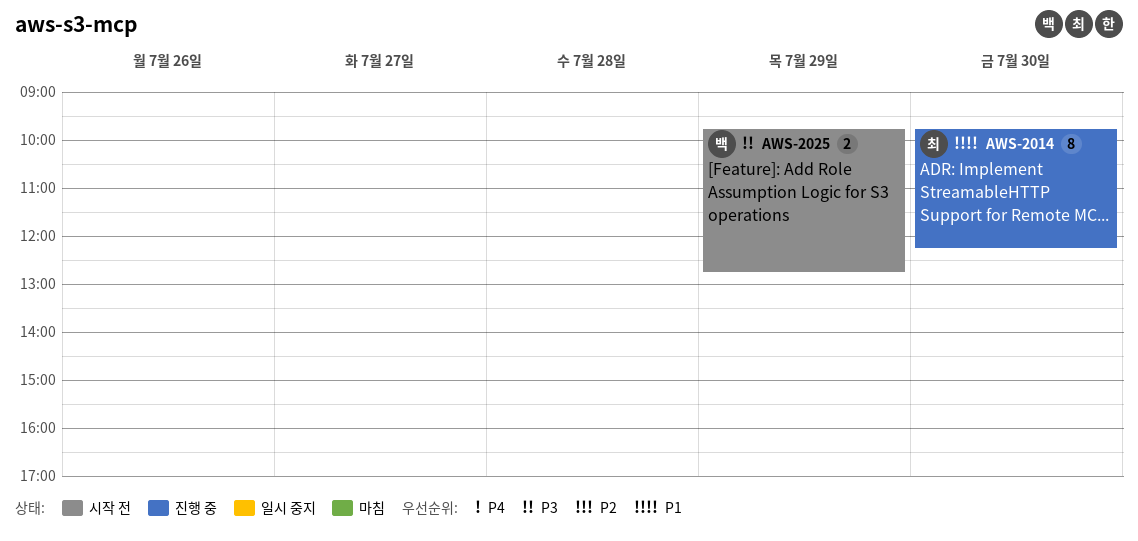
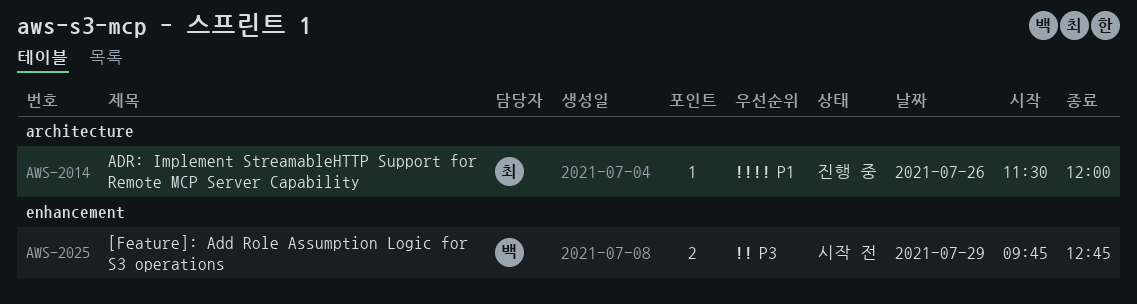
AWS-2014, estimate: 8 -> 1
AWS-2014, day: Jul 30 -> Jul 26
AWS-2014, begins: 09:45 -> 11:30
AWS-2014, ends: 12:15 -> 12:00

